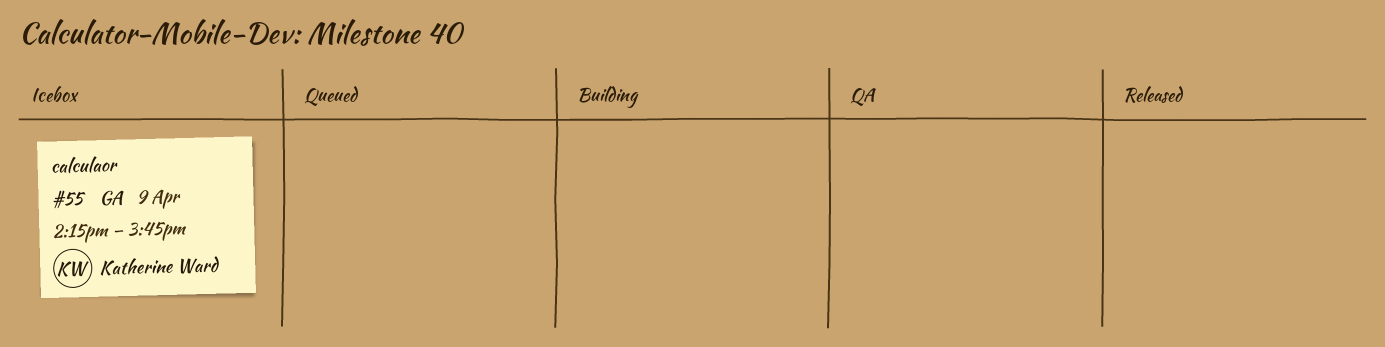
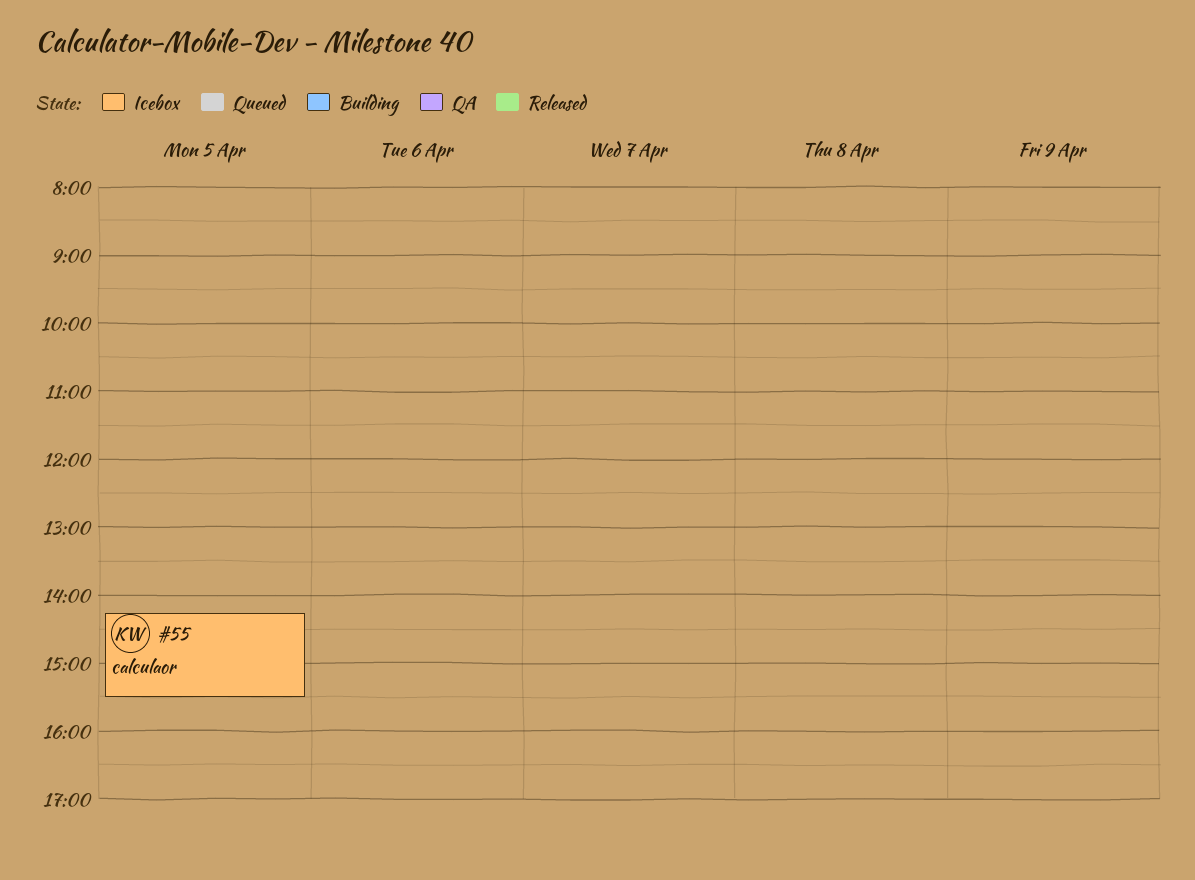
#55, day: Apr 9 -> Apr 5
#55, ends: 15:45 -> 15:30

